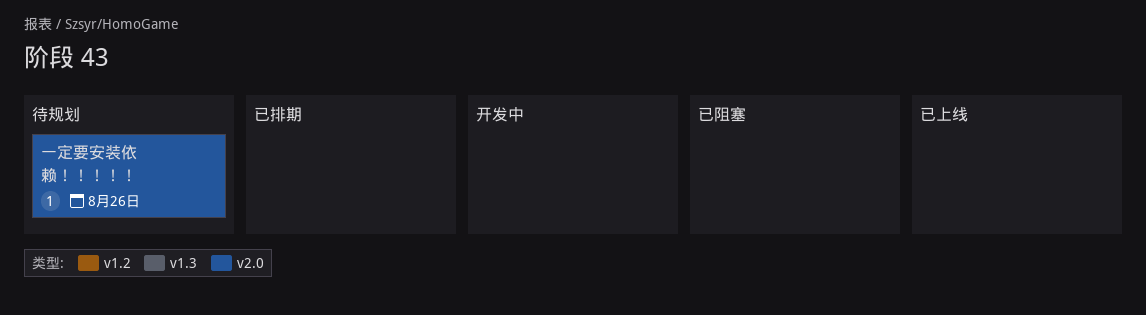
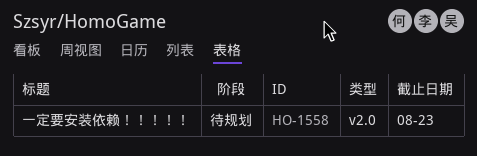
一定要安装依赖！！！！！, due: Aug 26 -> Aug 23

